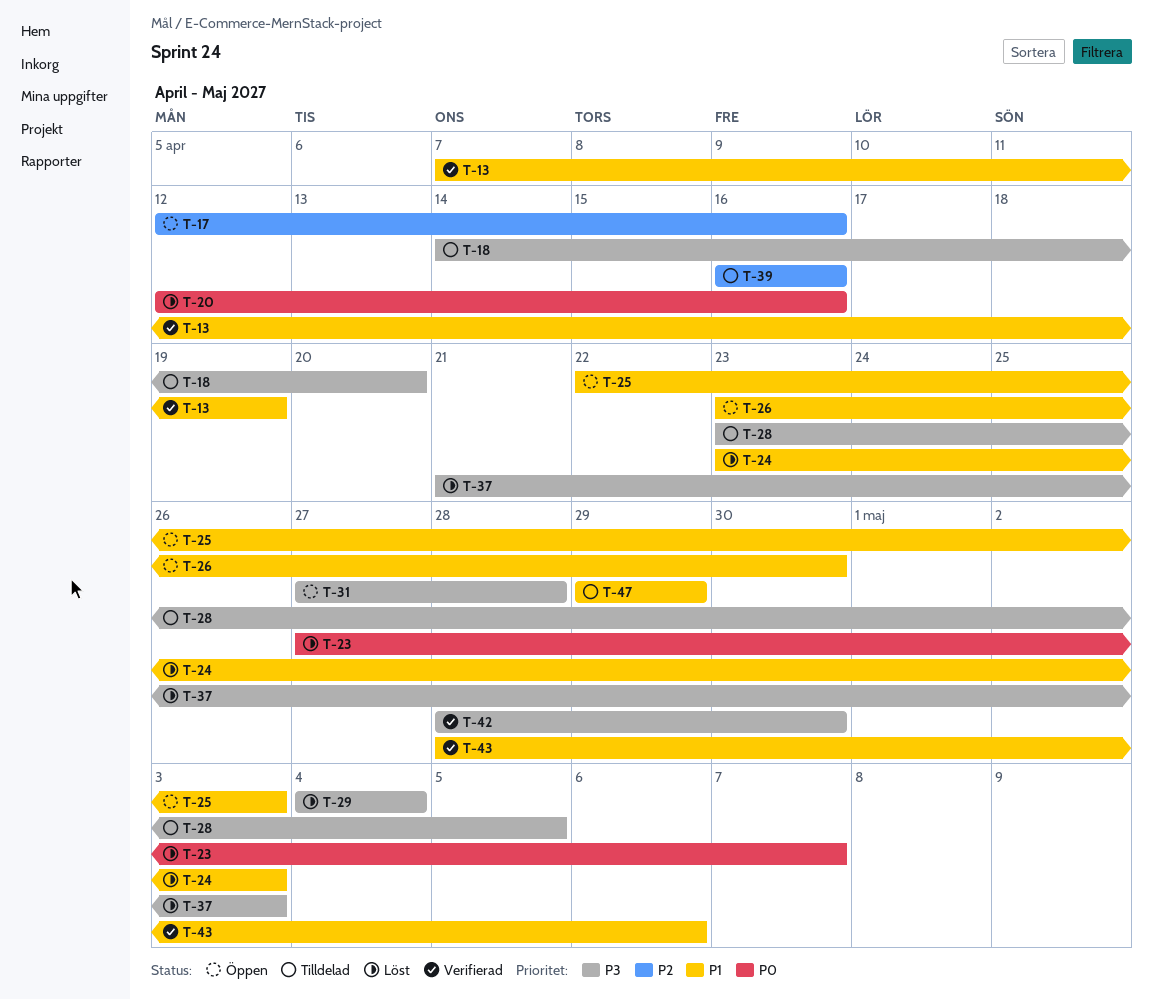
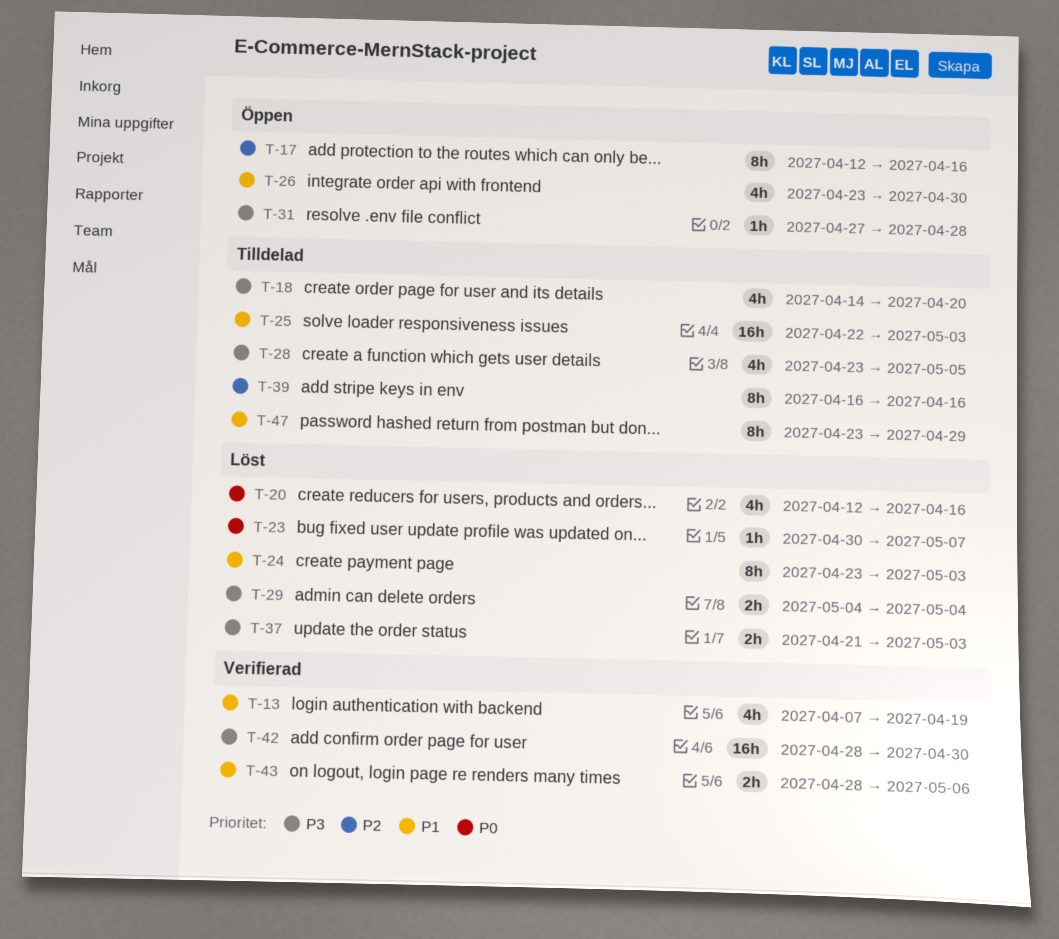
T-23, start: Apr 27 -> Apr 30
T-25, status: Öppen -> Tilldelad
T-47, start: Apr 29 -> Apr 23

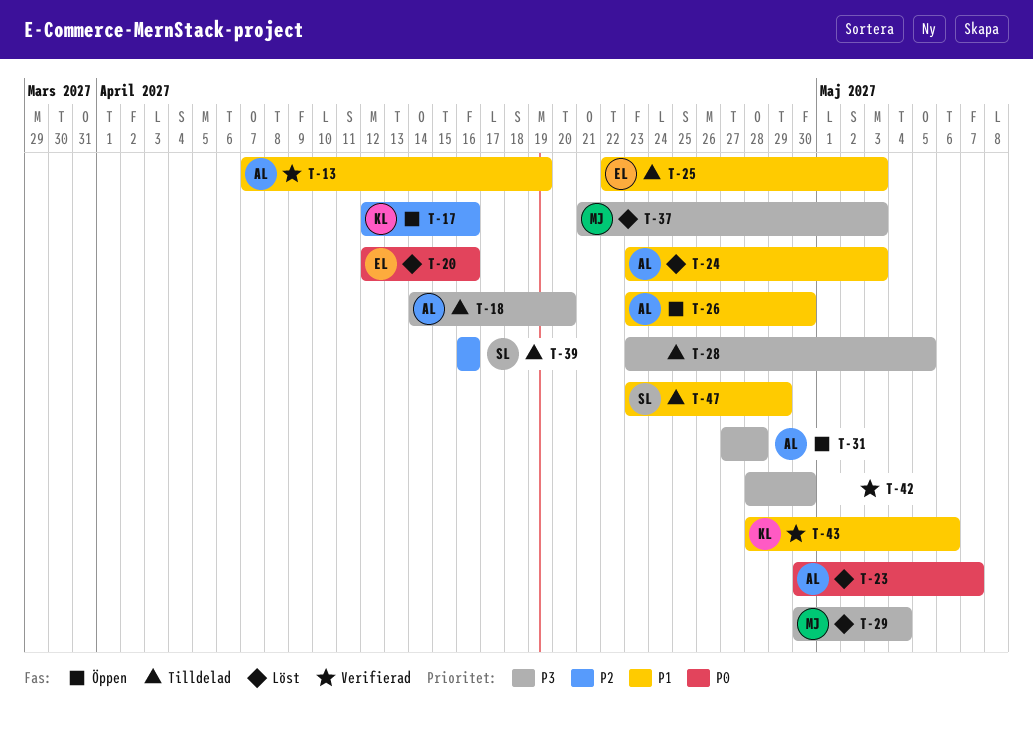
T-29, start: May 4 -> Apr 30

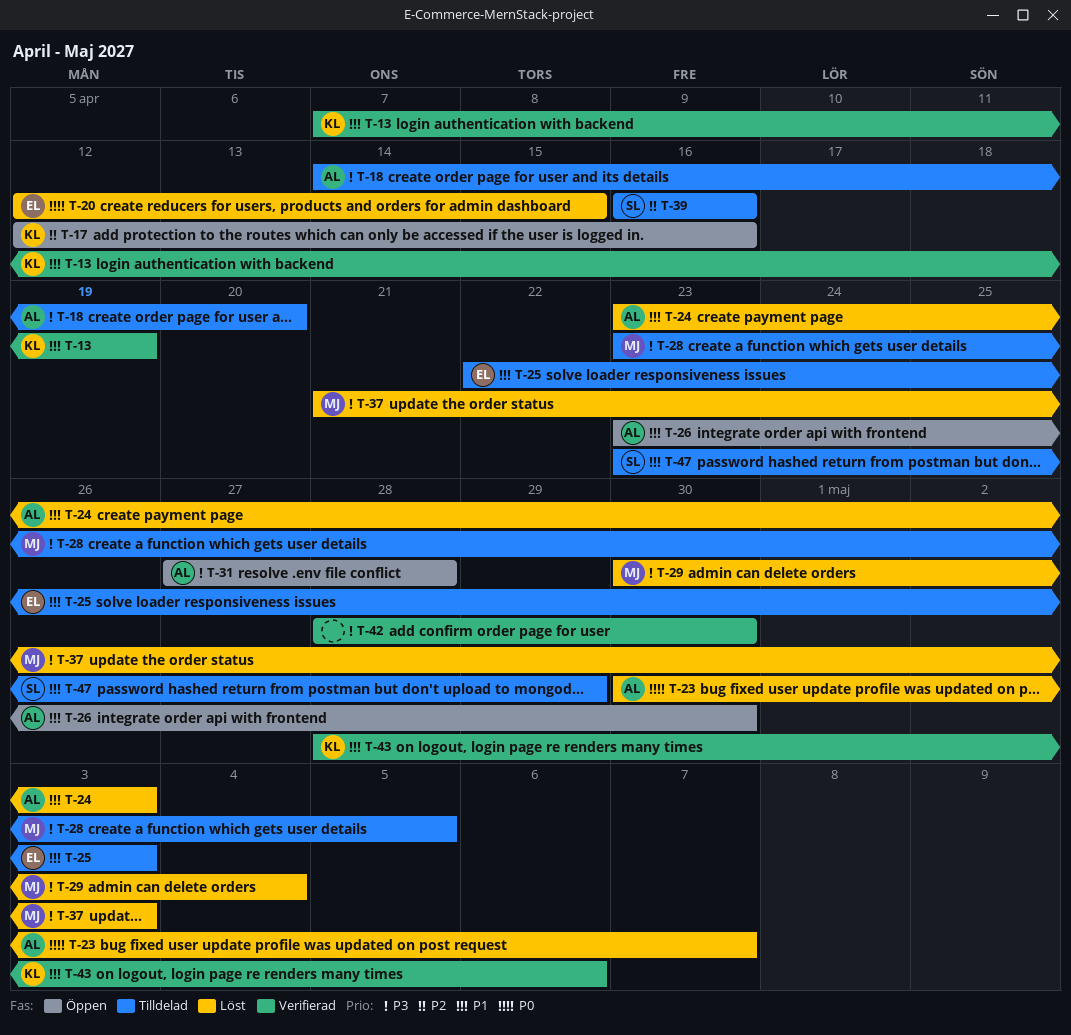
T-13, owner: AL -> KL
T-20, due: Apr 16 -> Apr 15
T-28, owner: none -> MJ

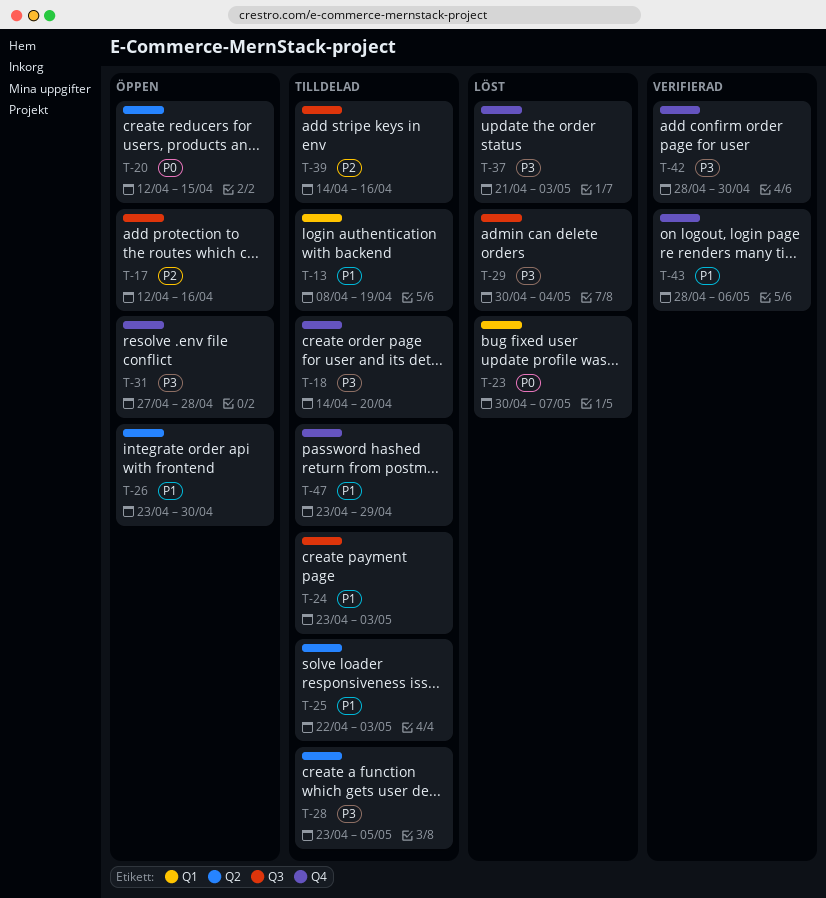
T-13, status: Verifierad -> Tilldelad
T-13, start: Apr 7 -> Apr 8
T-20, status: Löst -> Öppen
T-24, status: Löst -> Tilldelad
T-39, start: Apr 16 -> Apr 14

